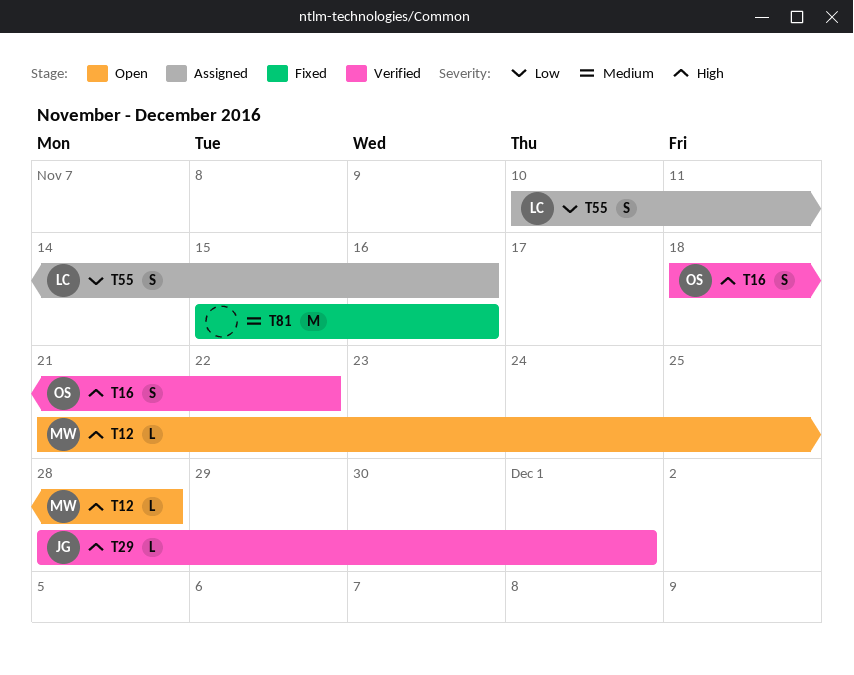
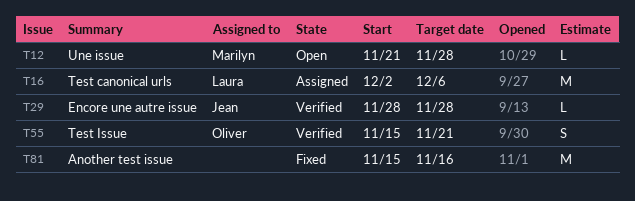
T16, status: Verified -> Assigned
T16, owner: Oliver -> Laura
T16, estimate: S -> M
T16, start: Nov 18 -> Dec 2
T16, due: Nov 22 -> Dec 6
T29, due: Dec 1 -> Nov 28
T55, status: Assigned -> Verified
T55, owner: Laura -> Oliver
T55, start: Nov 10 -> Nov 15
T55, due: Nov 16 -> Nov 21

